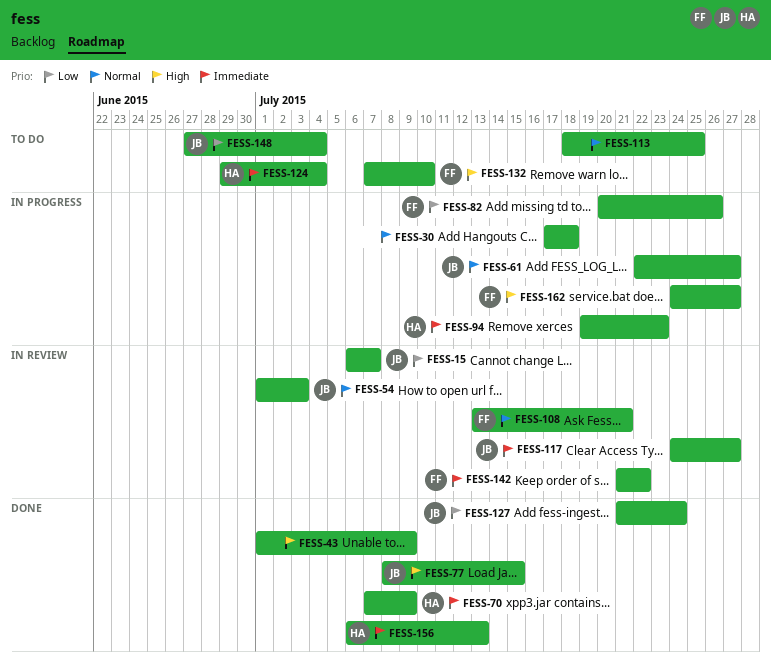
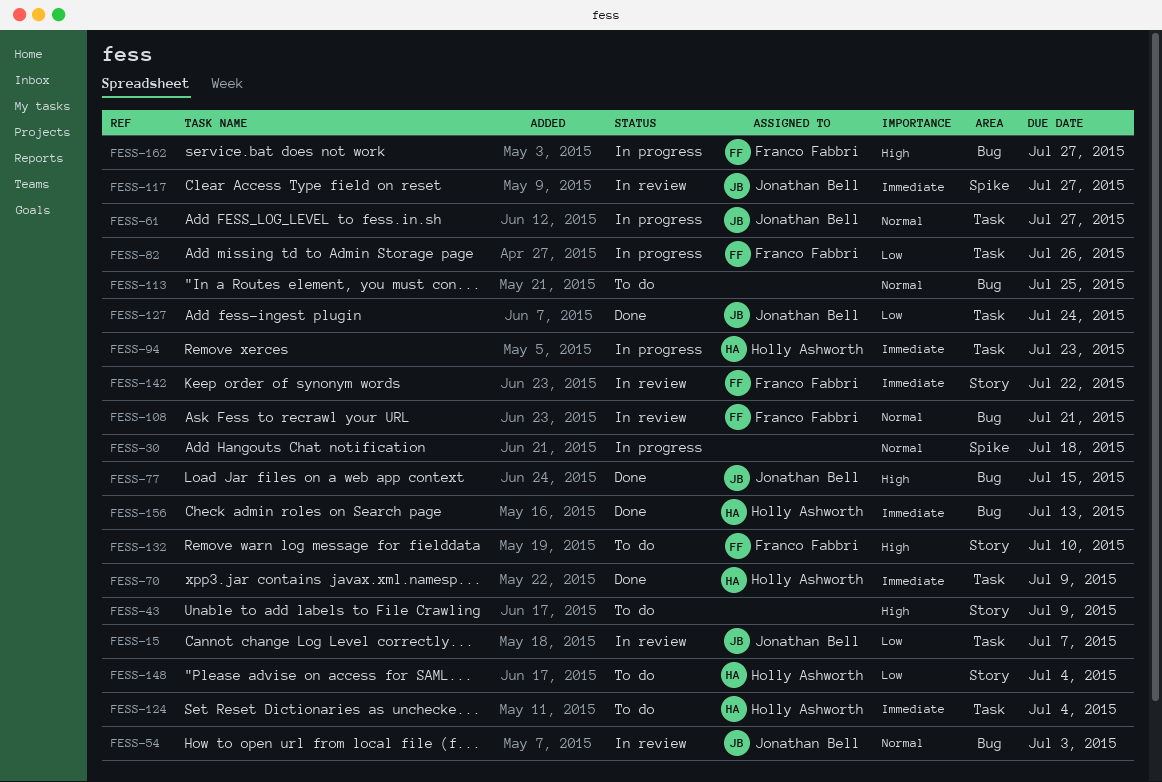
FESS-43, status: Done -> To do
FESS-148, owner: Jonathan Bell -> Holly Ashworth

